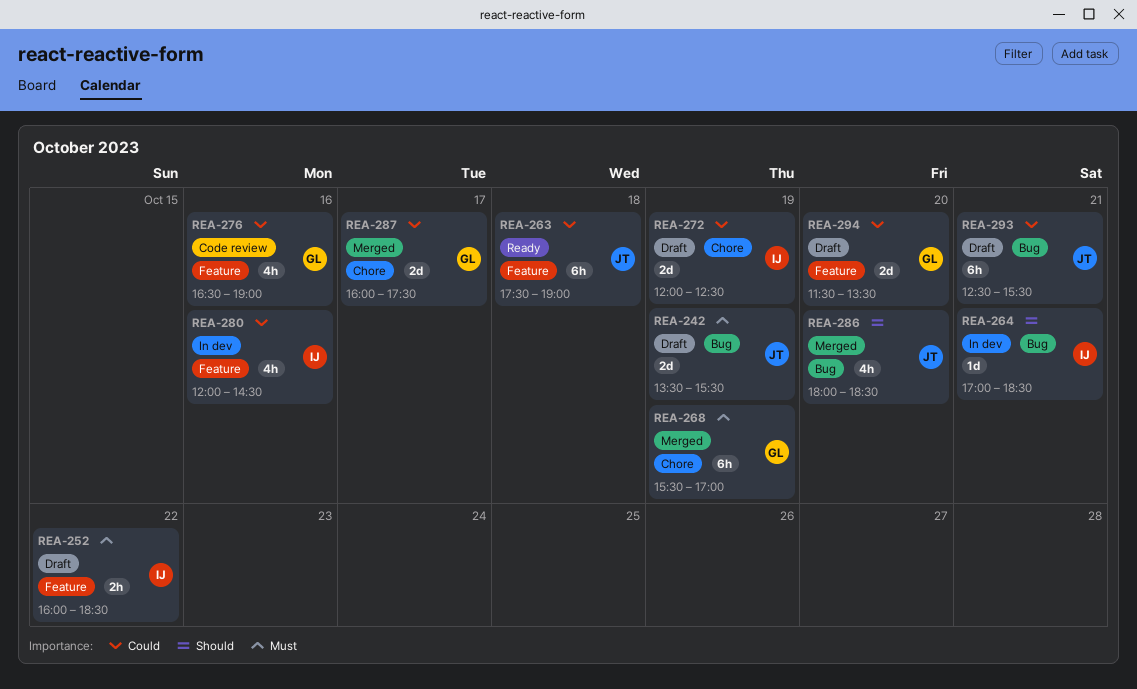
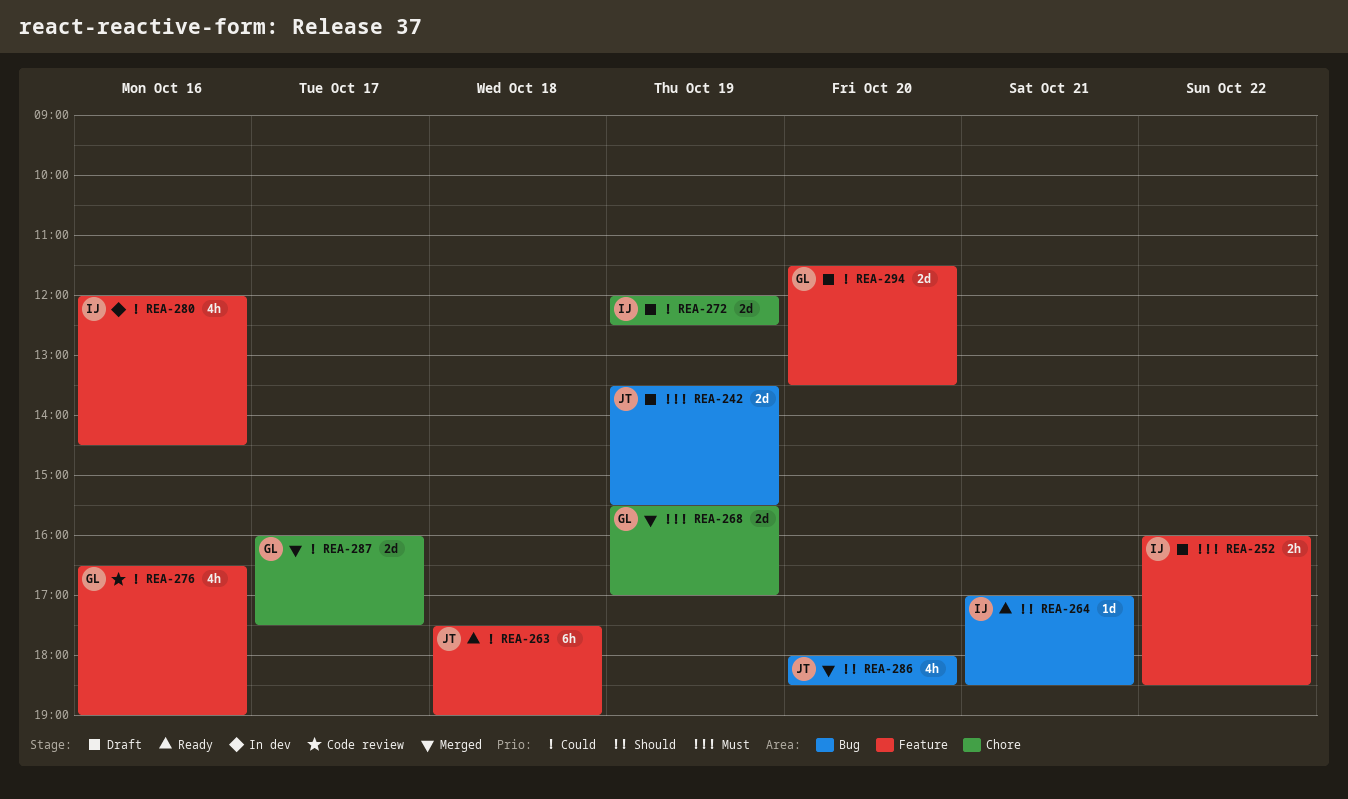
REA-264, status: In dev -> Ready
REA-268, estimate: 6h -> 2d
REA-293: present -> none

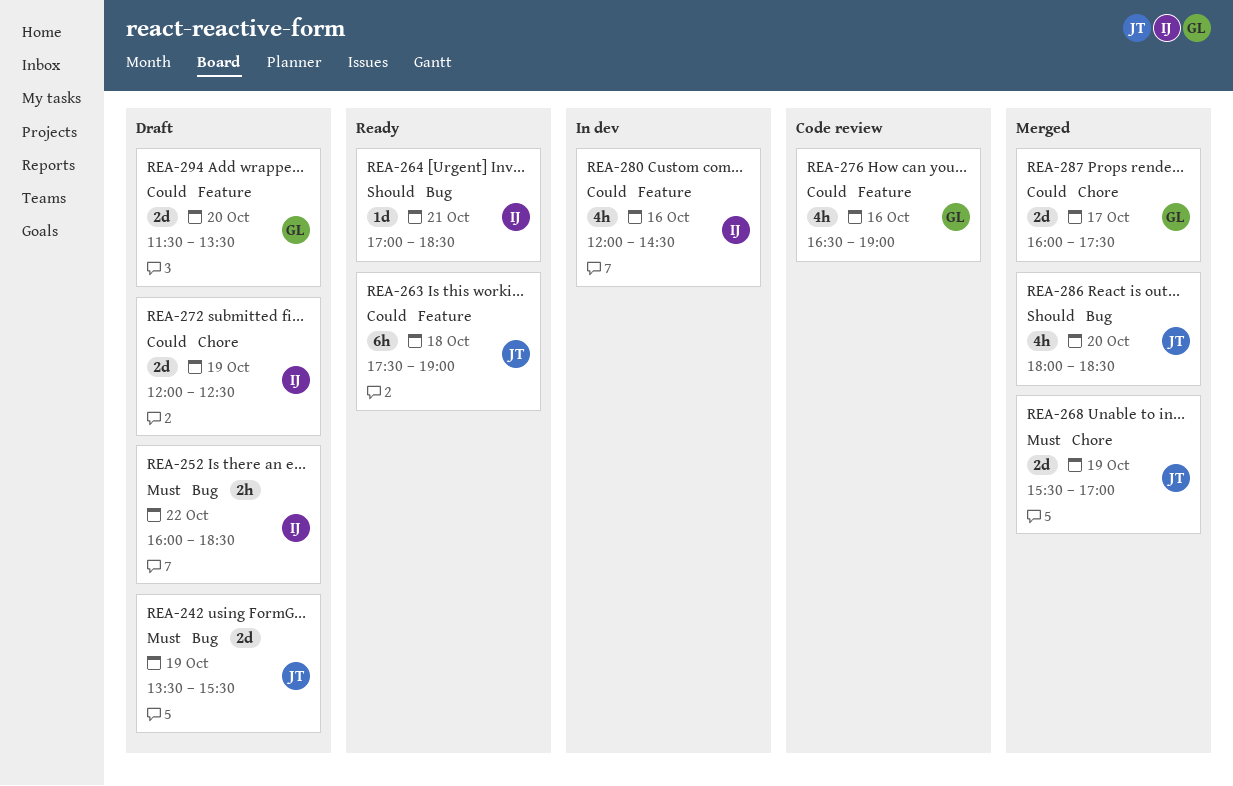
REA-252, label: Feature -> Bug
REA-268, owner: GL -> JT

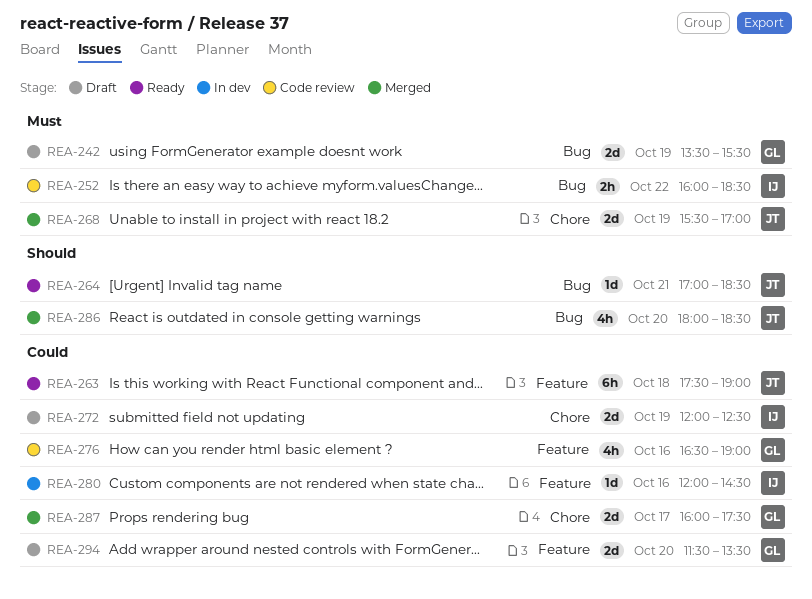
REA-242, owner: JT -> GL
REA-252, status: Draft -> Code review
REA-264, owner: IJ -> JT
REA-280, estimate: 4h -> 1d

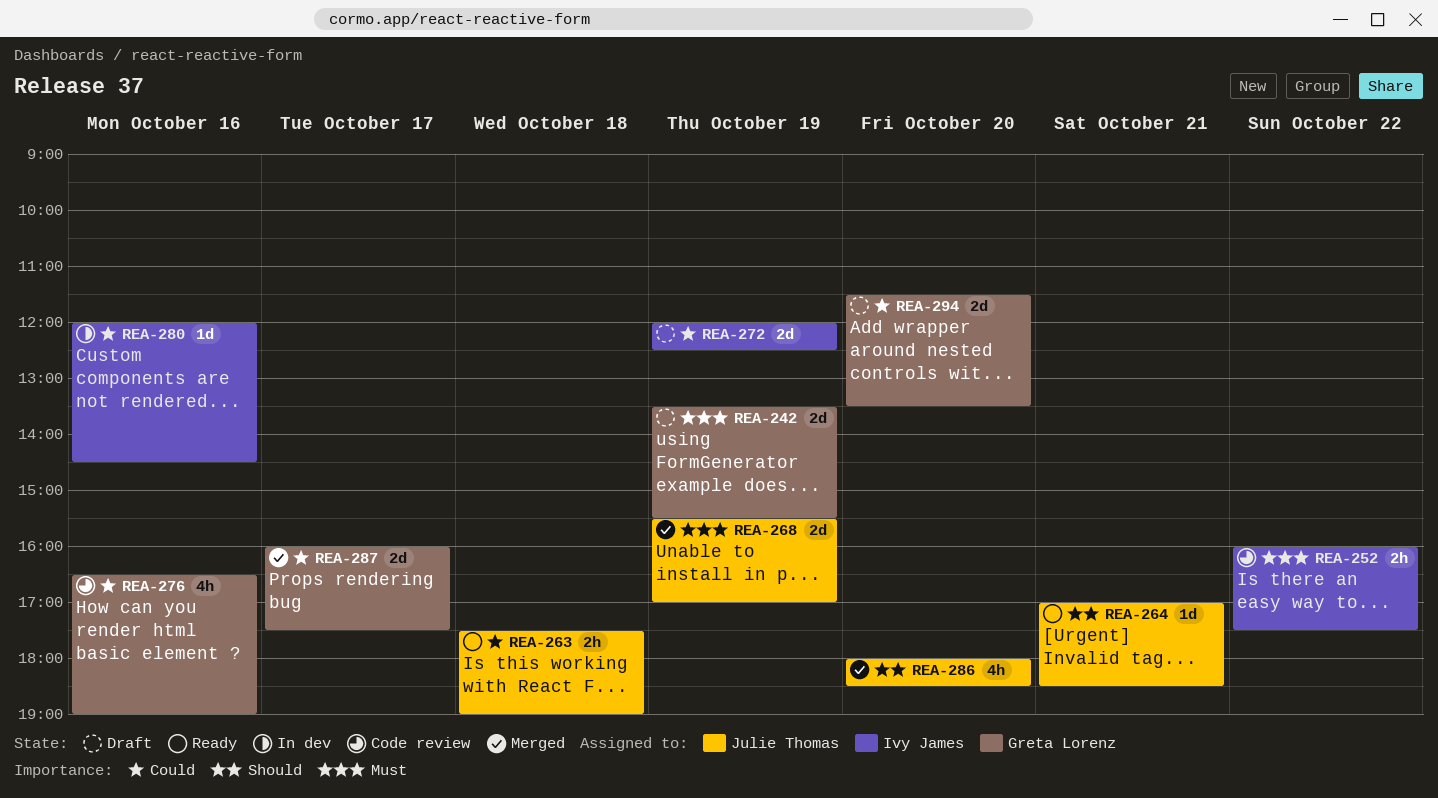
REA-252, ends: 18:30 -> 17:30
REA-263, estimate: 6h -> 2h

